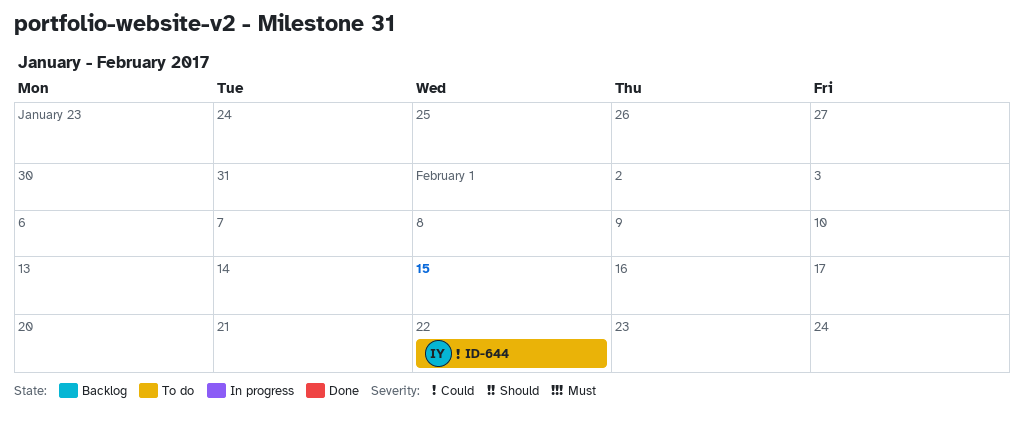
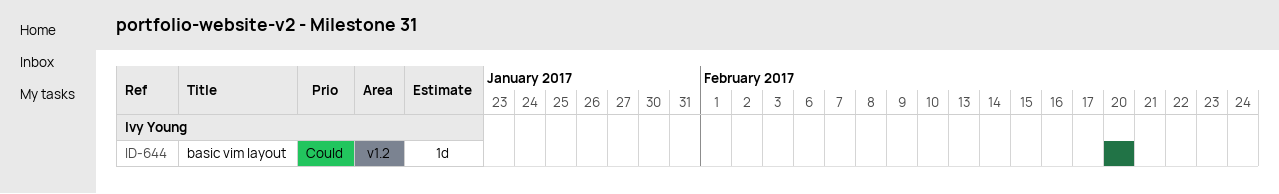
ID-644, start: Feb 22 -> Feb 20
ID-644, due: Feb 22 -> Feb 20

